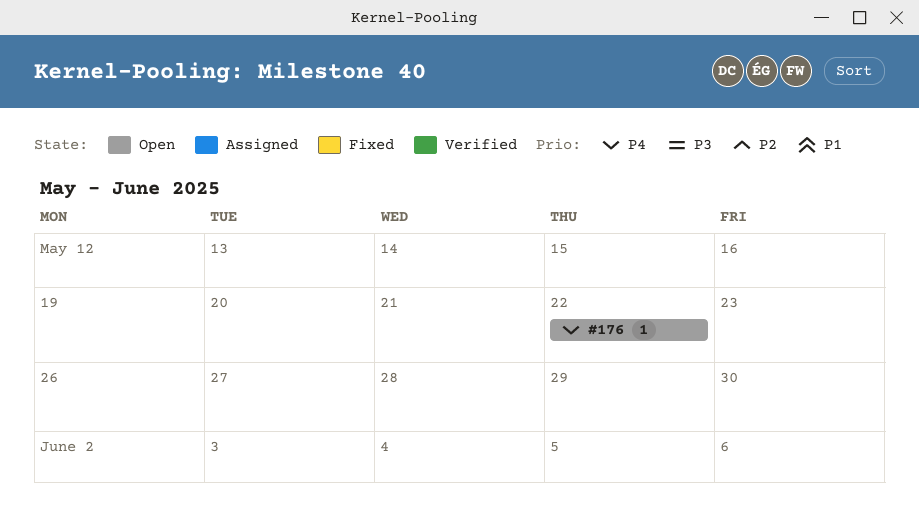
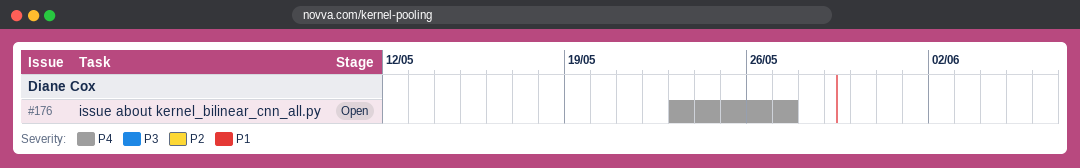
#176, start: May 22 -> May 23
#176, due: May 22 -> May 27

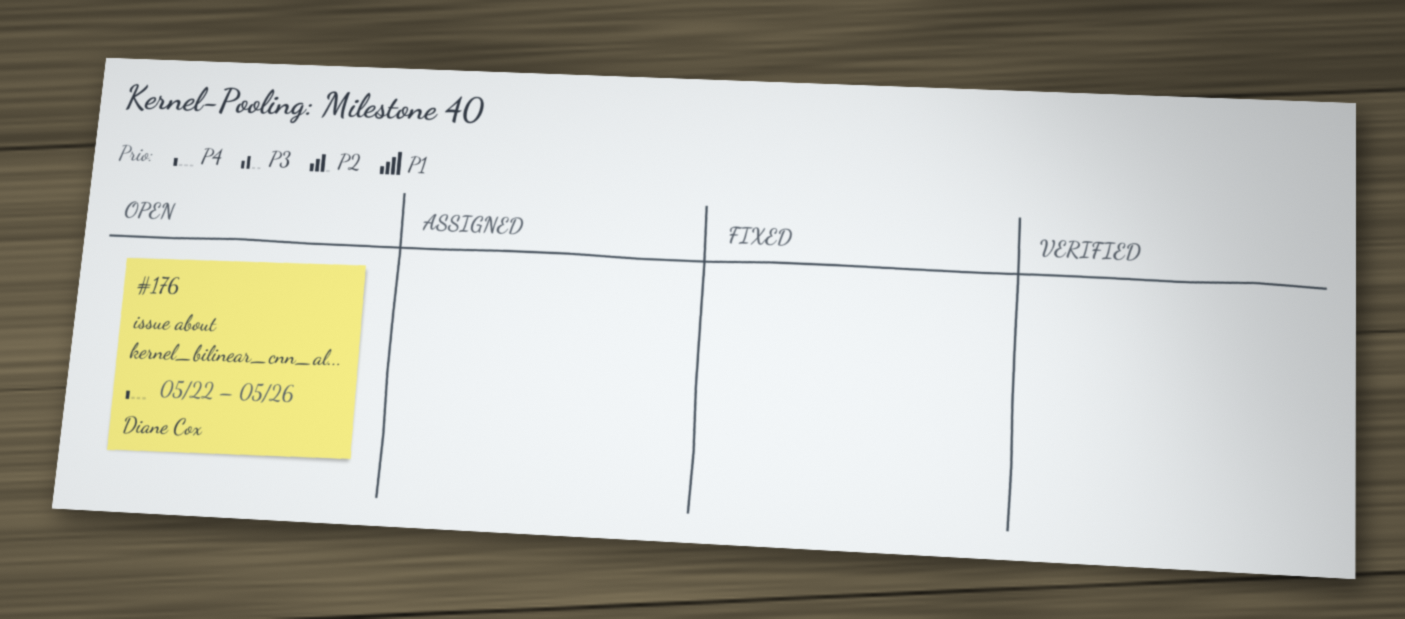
#176, start: May 23 -> May 22
#176, due: May 27 -> May 26

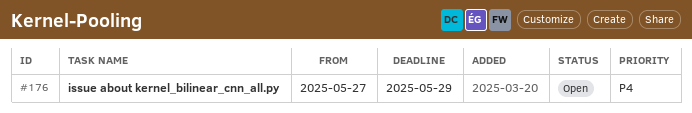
#176, start: May 22 -> May 27
#176, due: May 26 -> May 29

